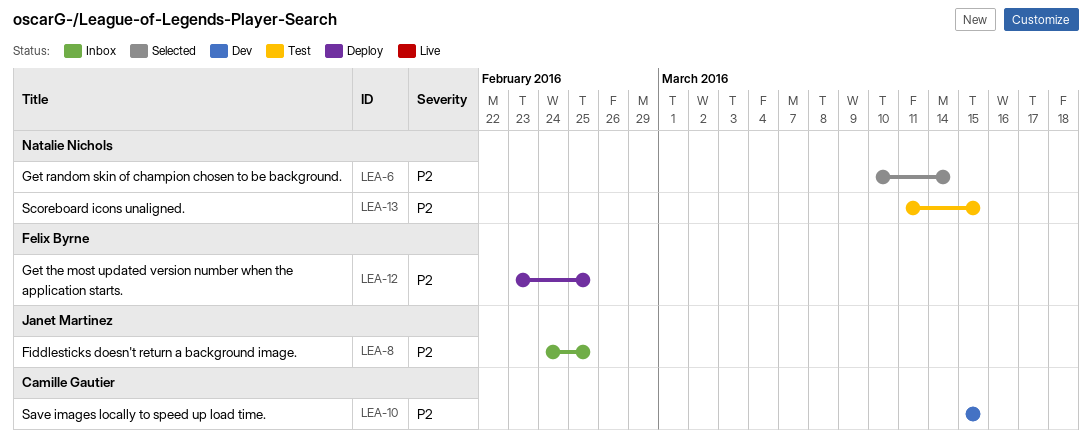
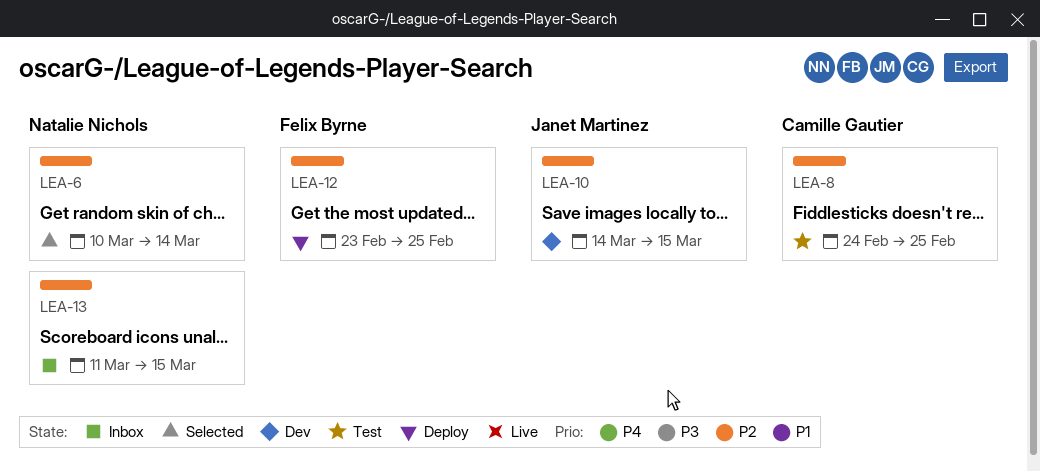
LEA-8, status: Inbox -> Test
LEA-8, owner: Janet Martinez -> Camille Gautier
LEA-10, owner: Camille Gautier -> Janet Martinez
LEA-10, start: Mar 15 -> Mar 14
LEA-13, status: Test -> Inbox

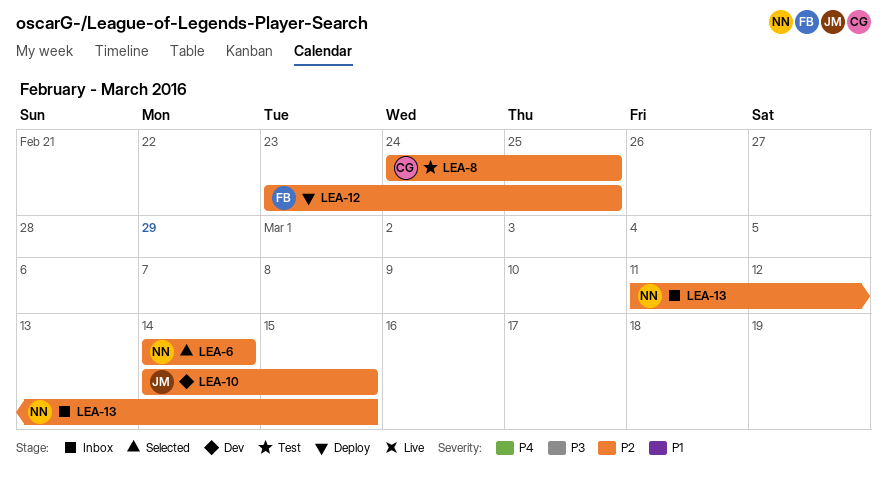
LEA-6, start: Mar 10 -> Mar 14

